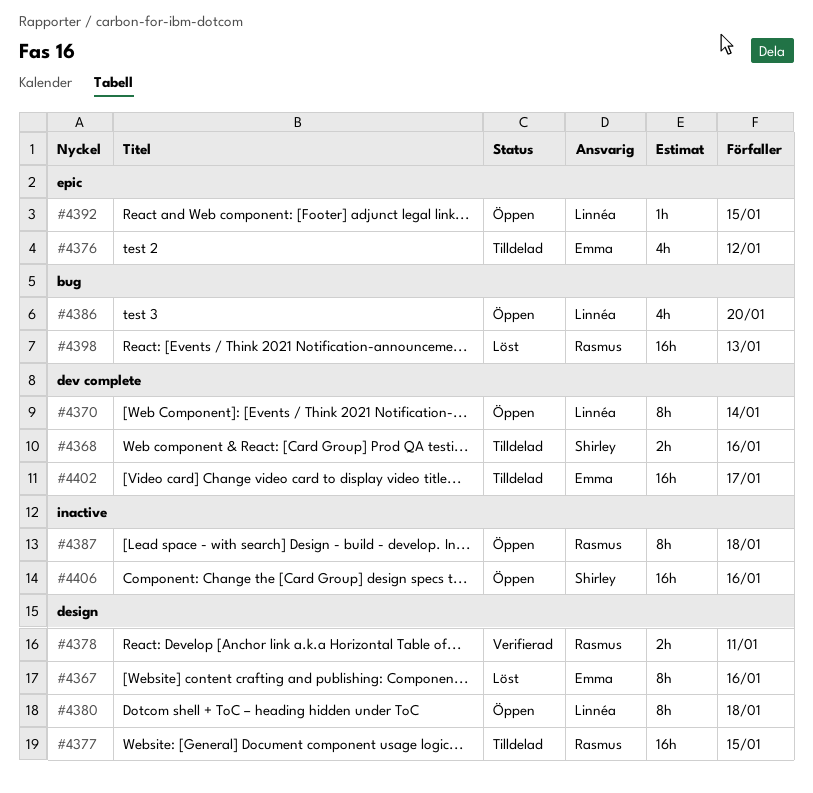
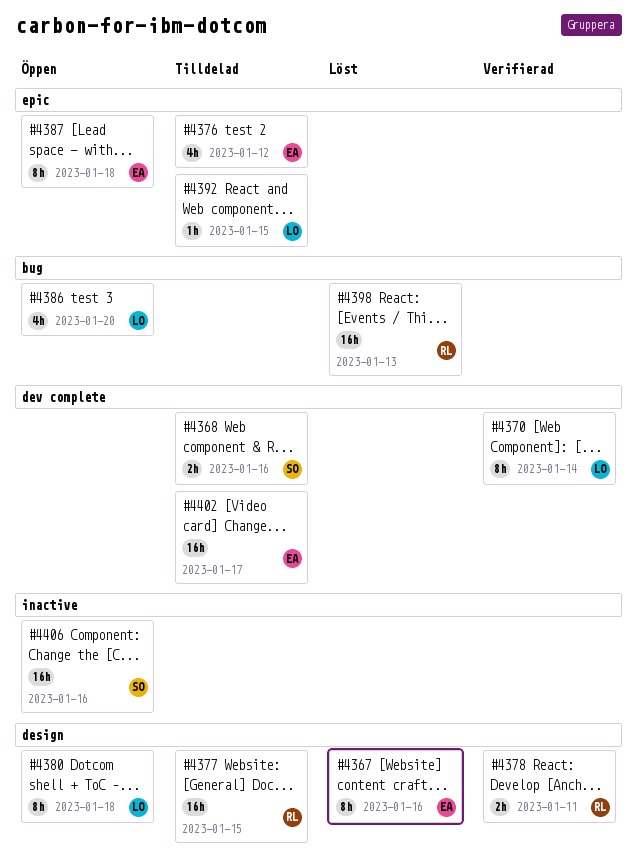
#4370, status: Öppen -> Verifierad
#4387, owner: Rasmus -> Emma
#4387, label: inactive -> epic
#4392, status: Öppen -> Tilldelad

